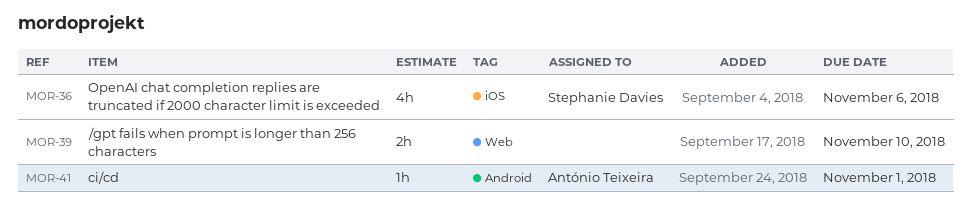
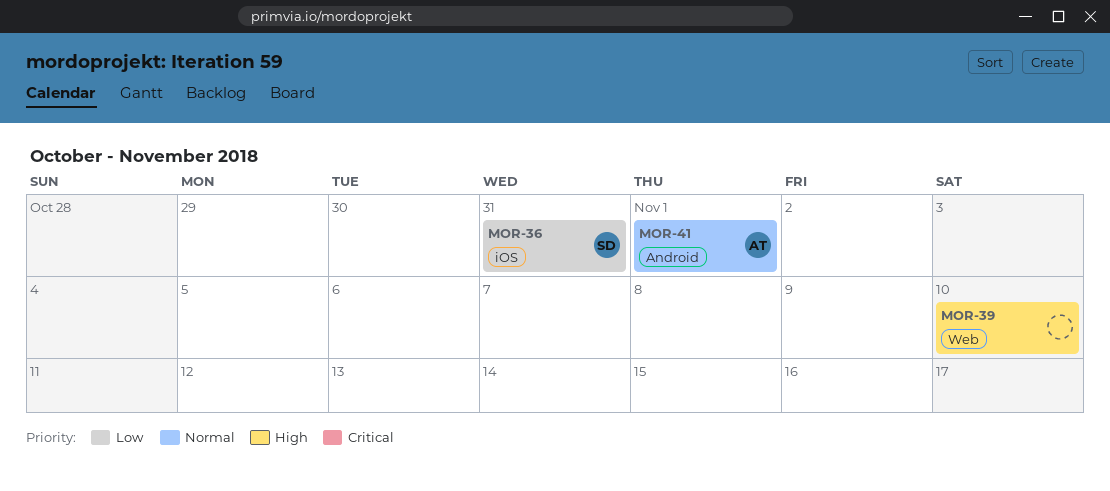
MOR-36, due: Nov 6 -> Oct 31

